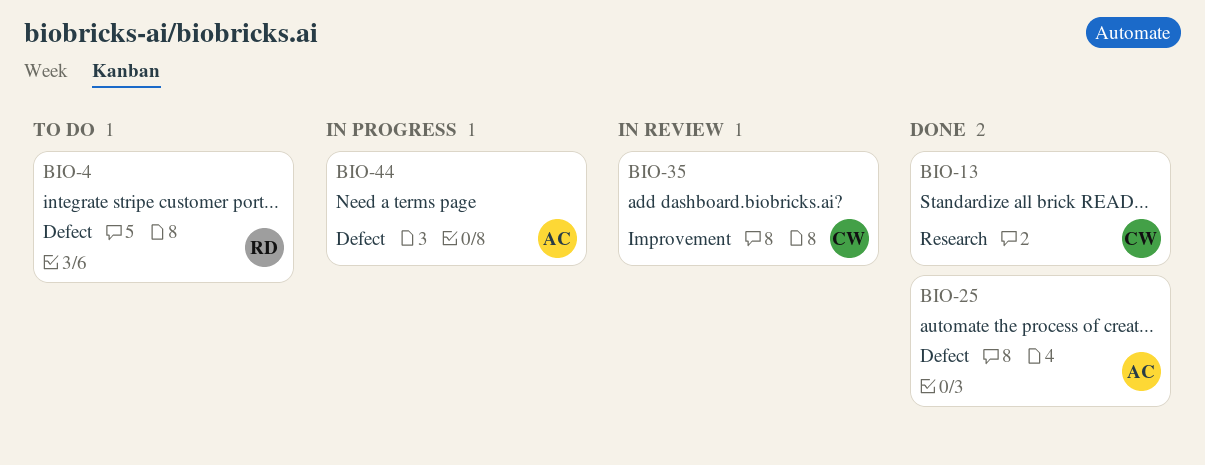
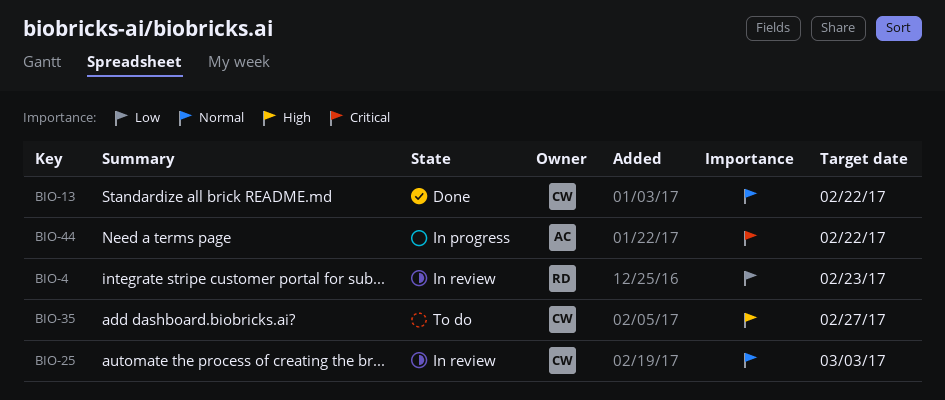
BIO-4, status: To do -> In review
BIO-25, status: Done -> In review
BIO-25, owner: AC -> CW
BIO-35, status: In review -> To do

